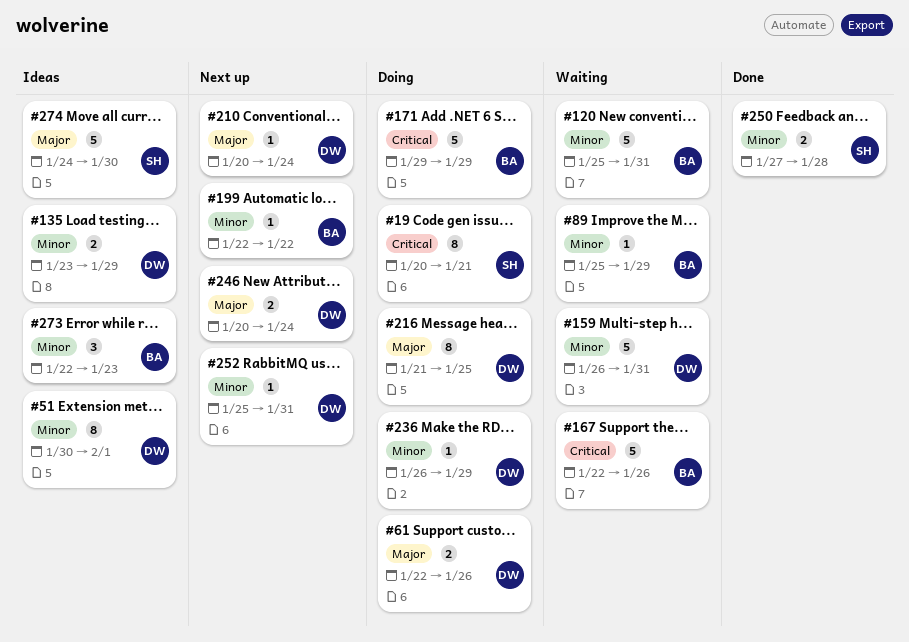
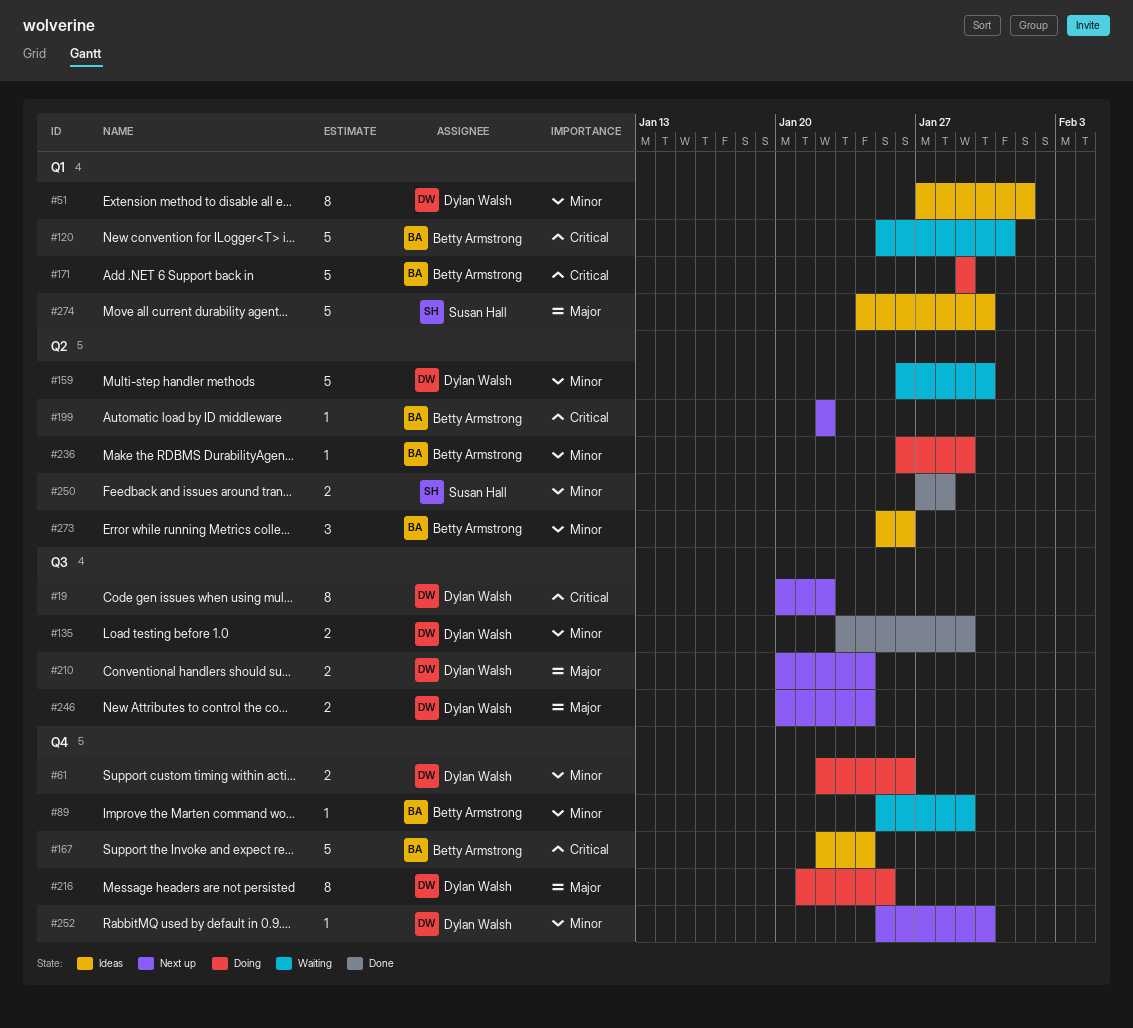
#19, status: Doing -> Next up
#19, owner: Susan Hall -> Dylan Walsh
#19, due: Jan 21 -> Jan 22
#51, start: Jan 30 -> Jan 27
#61, priority: Major -> Minor
#120, priority: Minor -> Critical
#135, status: Ideas -> Done
#159, due: Jan 31 -> Jan 30
#167, status: Waiting -> Ideas
#167, due: Jan 26 -> Jan 24
#199, priority: Minor -> Critical
#210, estimate: 1 -> 2
#236, owner: Dylan Walsh -> Betty Armstrong
#252, due: Jan 31 -> Jan 30
#273, start: Jan 22 -> Jan 25
#273, due: Jan 23 -> Jan 26

